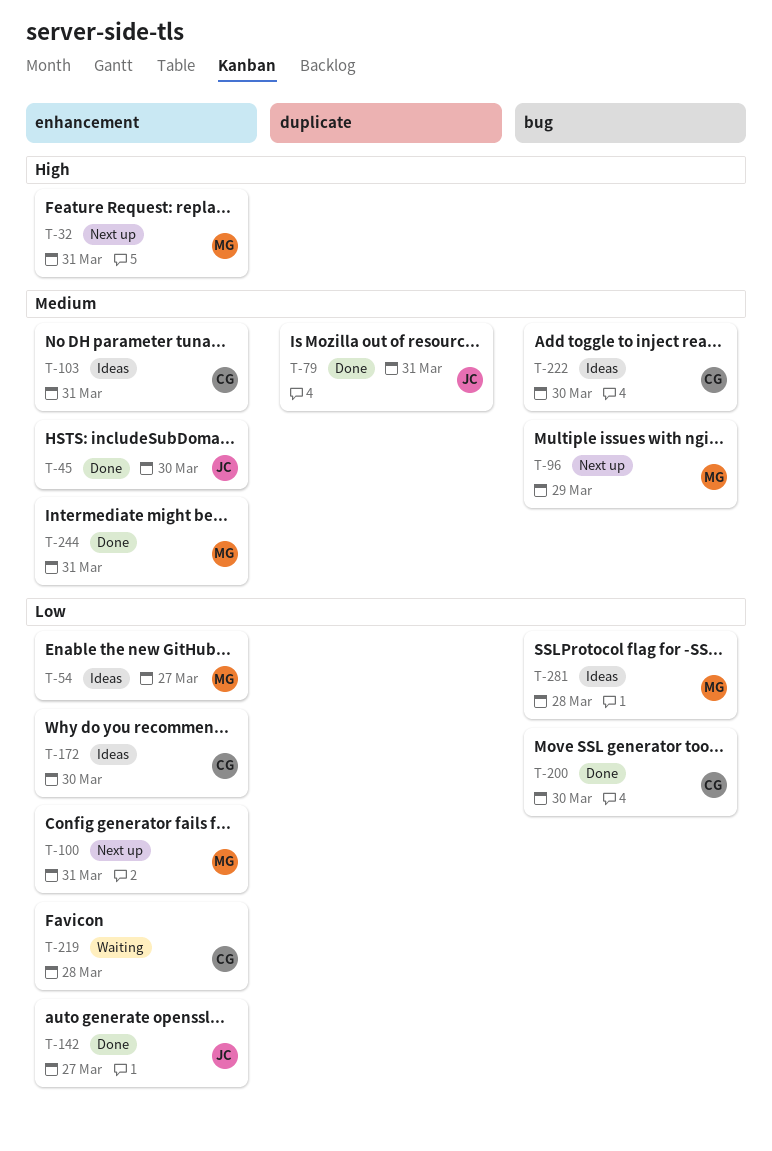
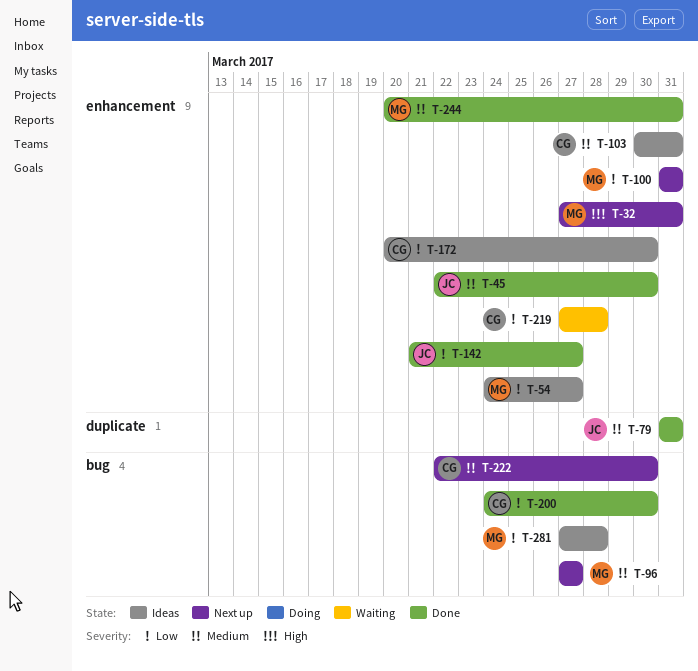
T-96, due: Mar 29 -> Mar 27
T-222, status: Ideas -> Next up

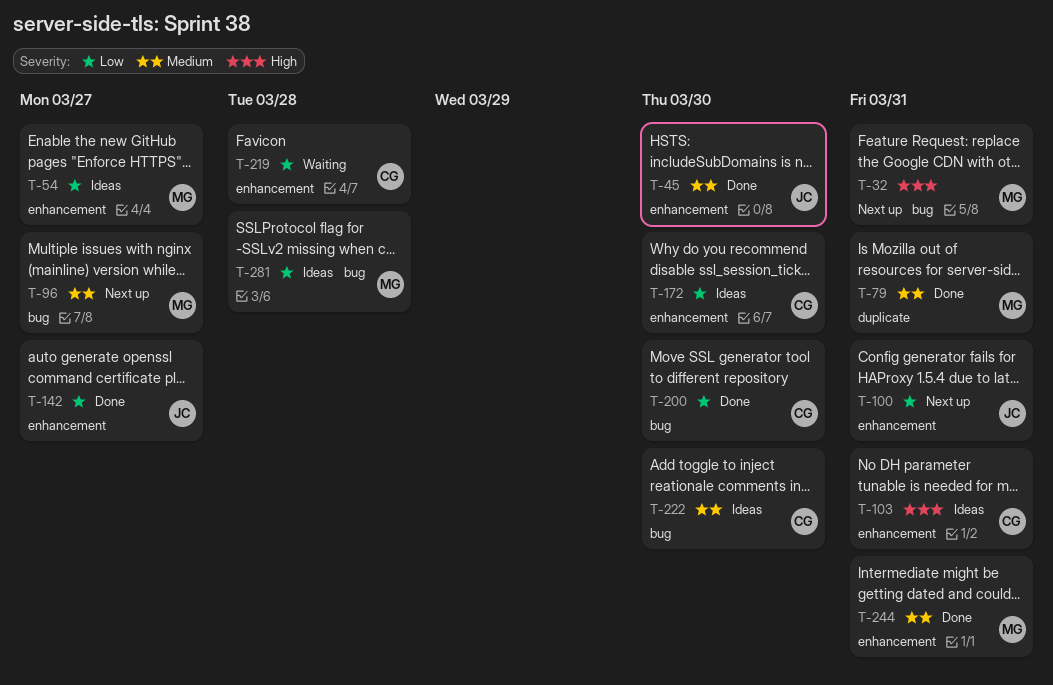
T-32, label: enhancement -> bug
T-79, owner: JC -> MG
T-100, owner: MG -> JC
T-103, priority: Medium -> High
T-222, status: Next up -> Ideas

